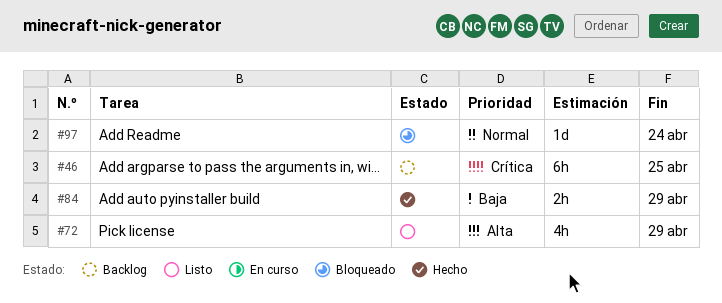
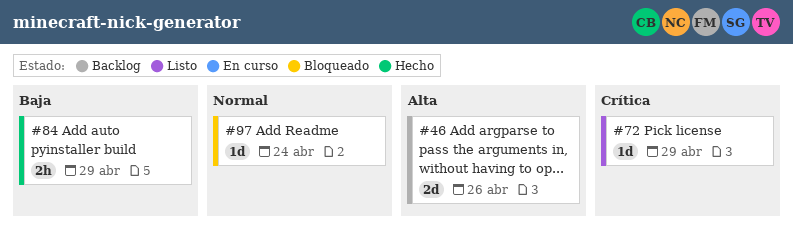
#46, priority: Crítica -> Alta
#46, estimate: 6h -> 2d
#46, due: Apr 25 -> Apr 26
#72, priority: Alta -> Crítica
#72, estimate: 4h -> 1d

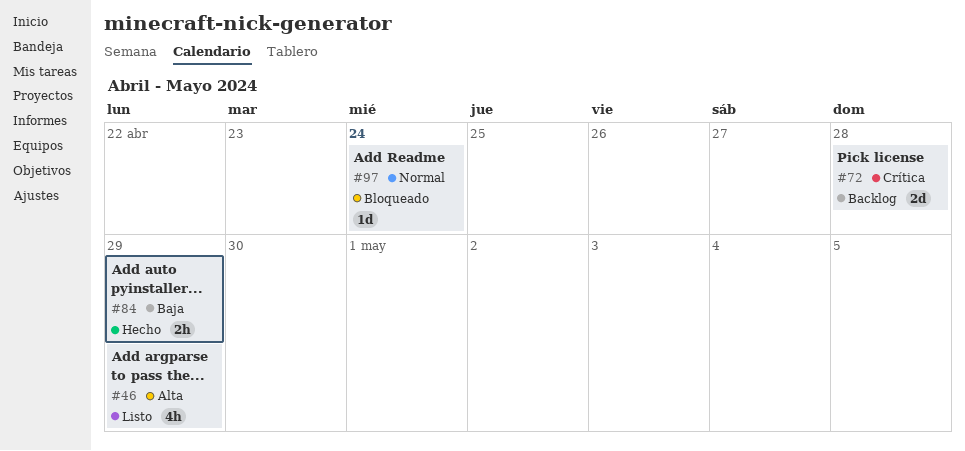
#46, status: Backlog -> Listo
#46, estimate: 2d -> 4h
#46, due: Apr 26 -> Apr 29
#72, status: Listo -> Backlog
#72, estimate: 1d -> 2d
#72, due: Apr 29 -> Apr 28

